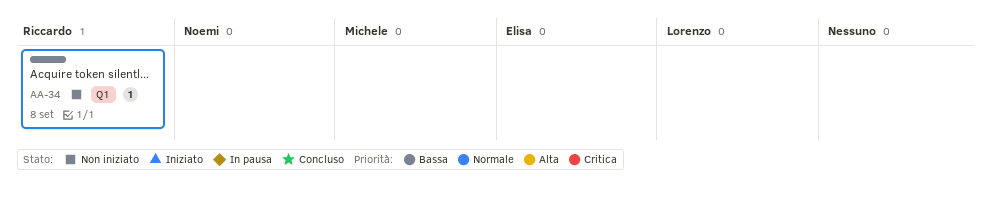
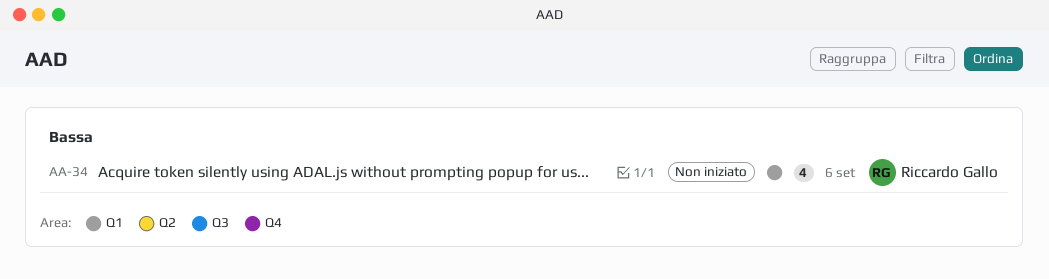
AA-34, estimate: 1 -> 4
AA-34, due: Sep 8 -> Sep 6

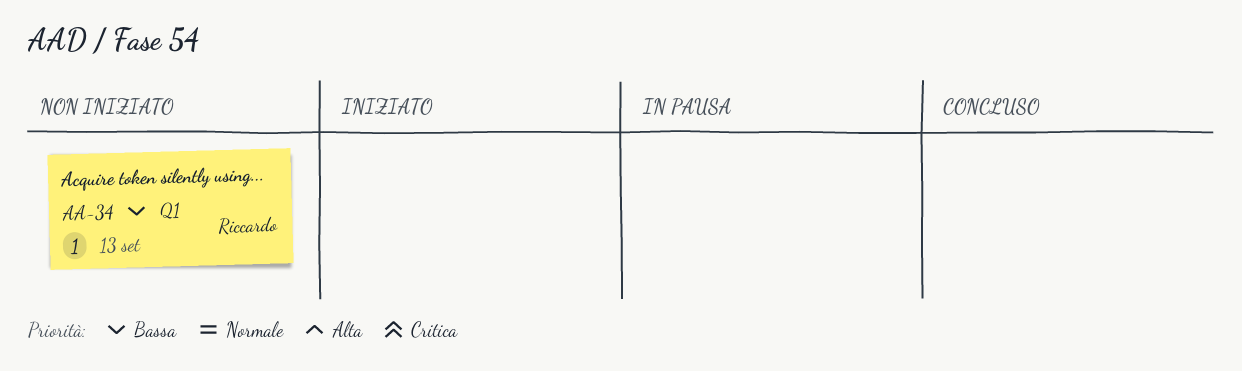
AA-34, estimate: 4 -> 1
AA-34, due: Sep 6 -> Sep 13

